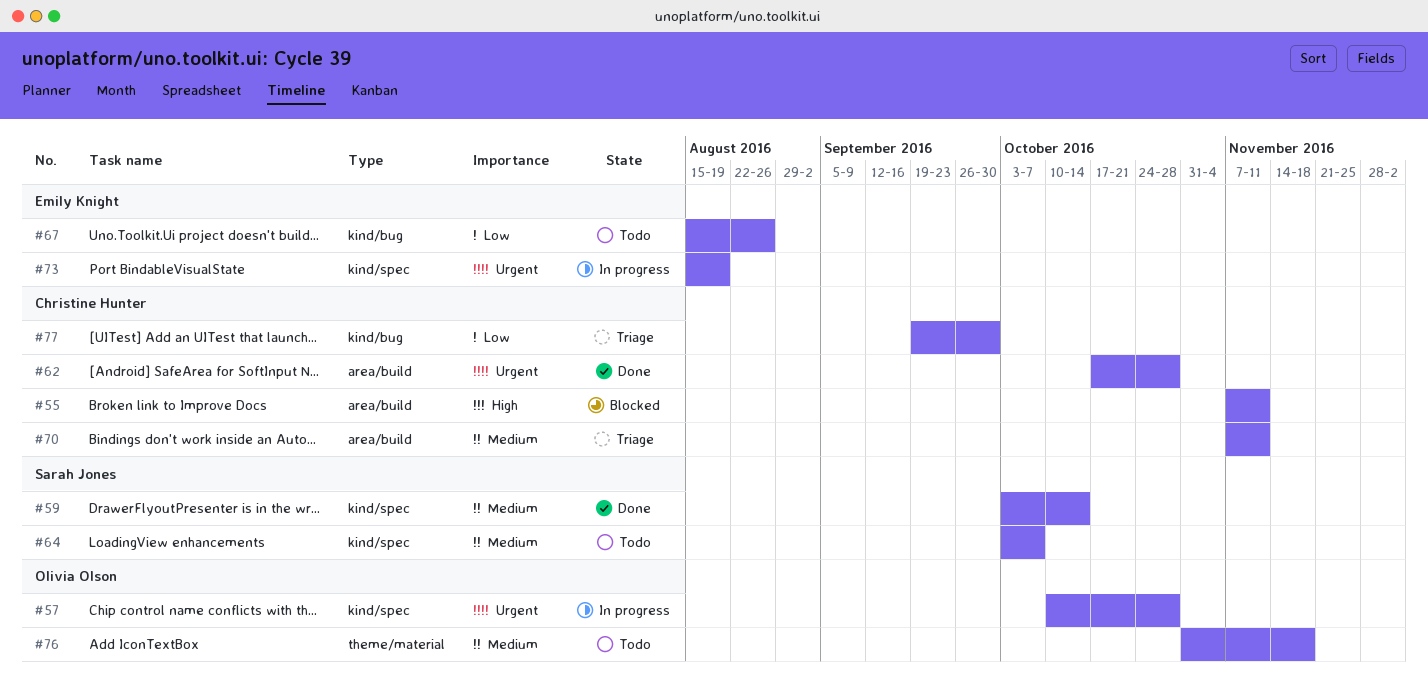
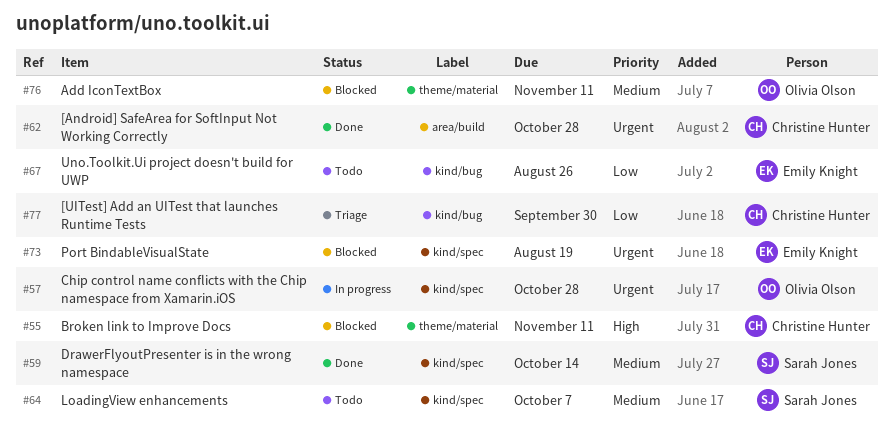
#55, label: area/build -> theme/material
#70: present -> none
#73, status: In progress -> Blocked
#76, status: Todo -> Blocked
#76, due: Nov 18 -> Nov 11

